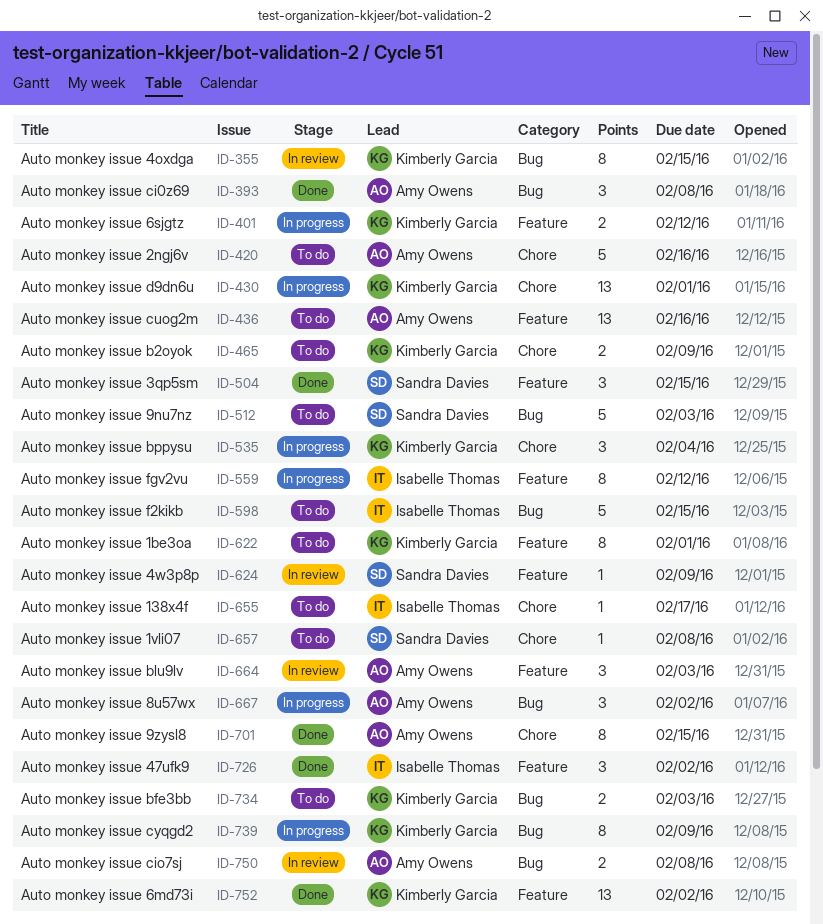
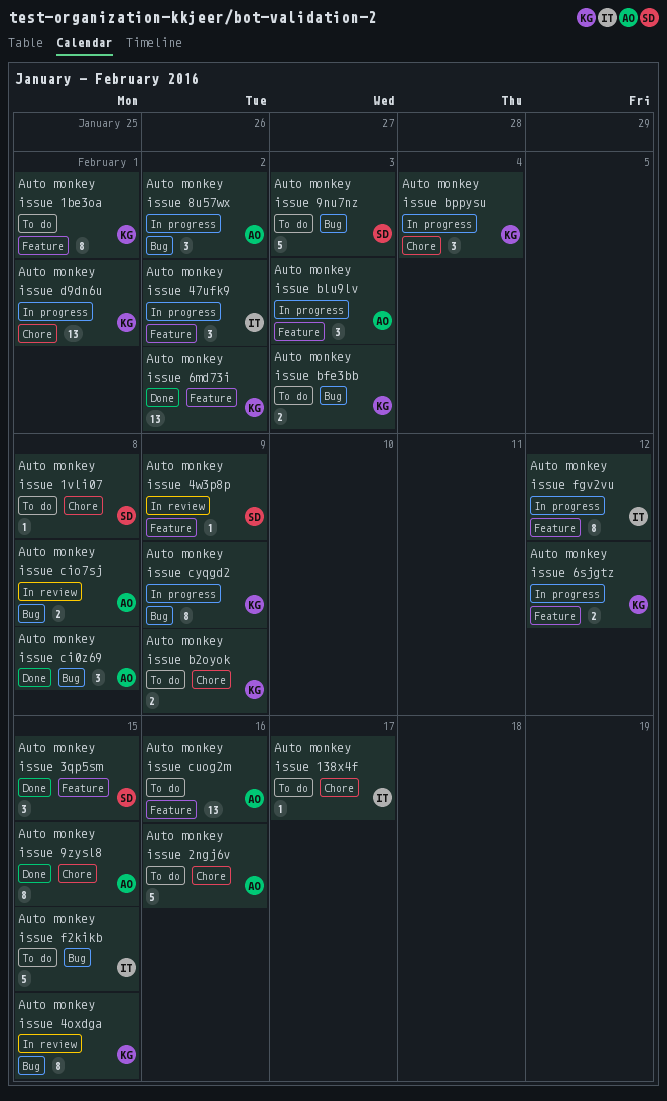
Auto monkey issue 47ufk9, status: Done -> In progress
Auto monkey issue blu9lv, status: In review -> In progress

